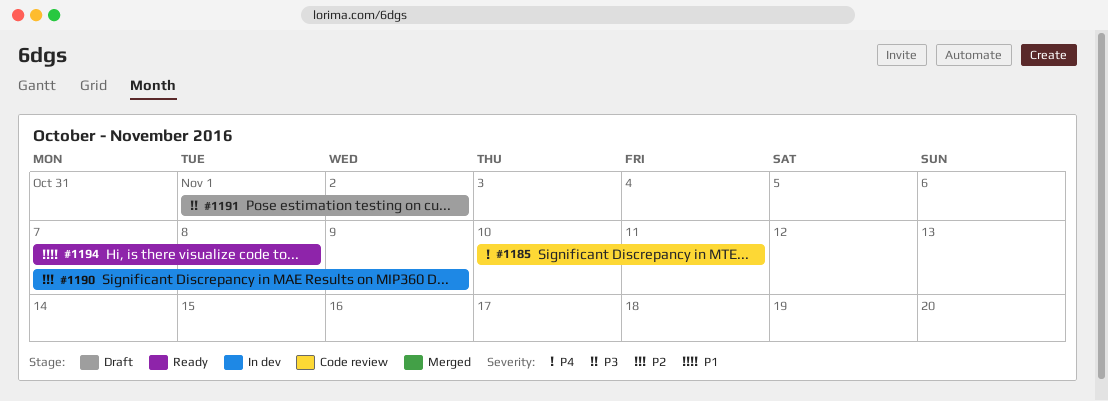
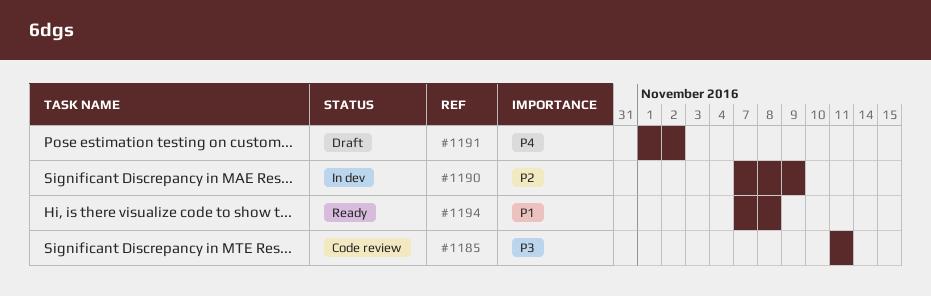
#1185, priority: P4 -> P3
#1185, start: Nov 10 -> Nov 11
#1191, priority: P3 -> P4

